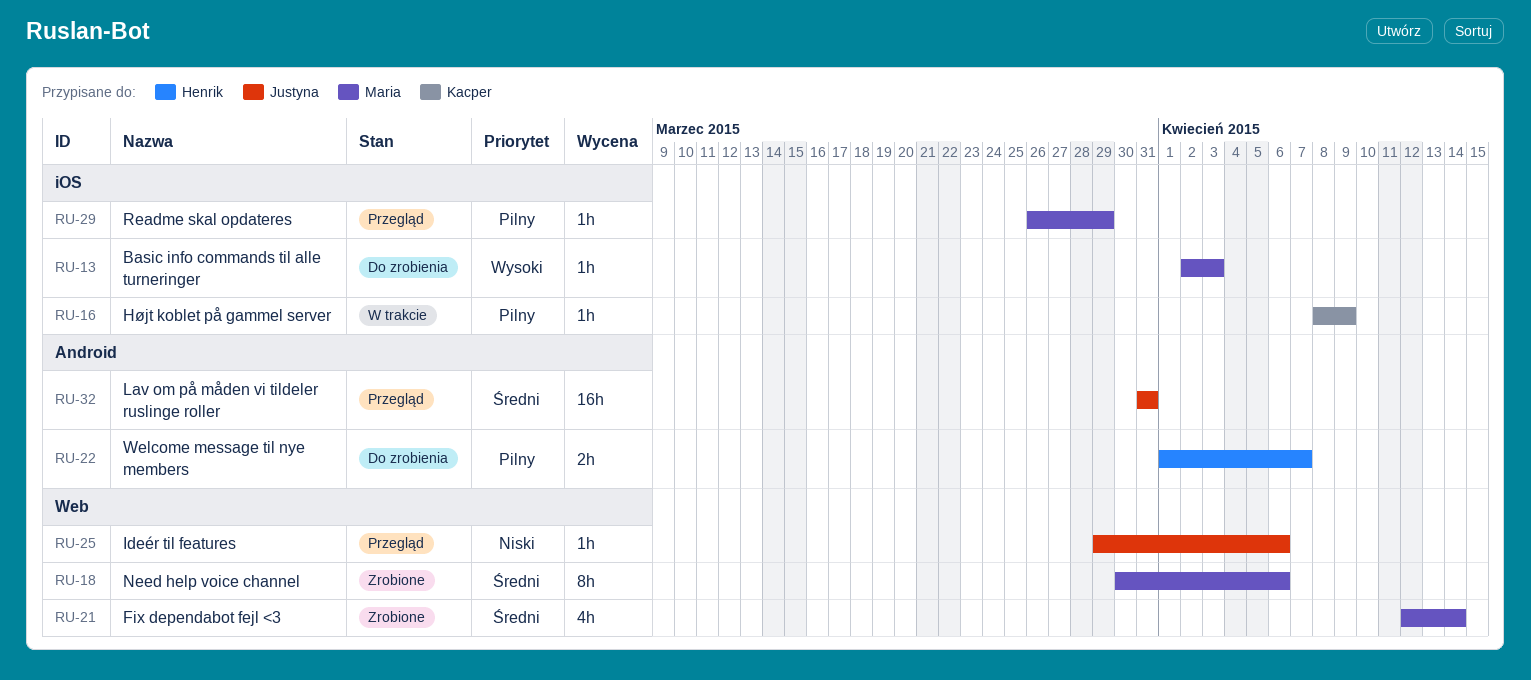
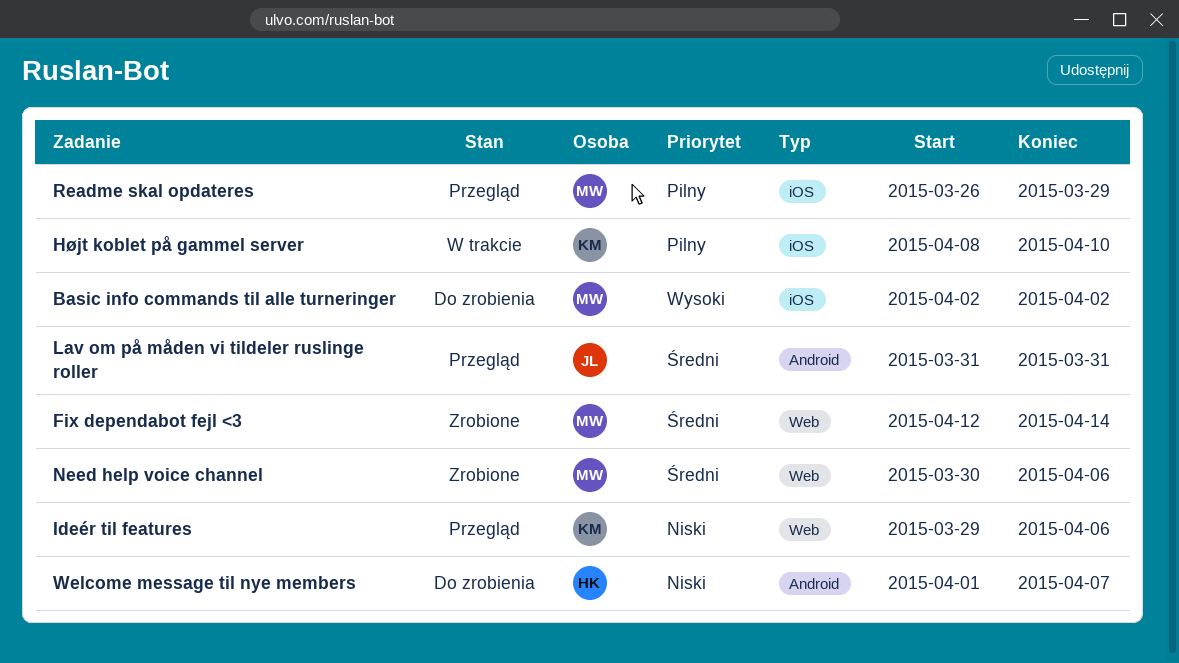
Basic info commands til alle turneringer, due: Apr 3 -> Apr 2
Højt koblet på gammel server, due: Apr 9 -> Apr 10
Ideér til features, owner: Justyna -> Kacper
Welcome message til nye members, priority: Pilny -> Niski

